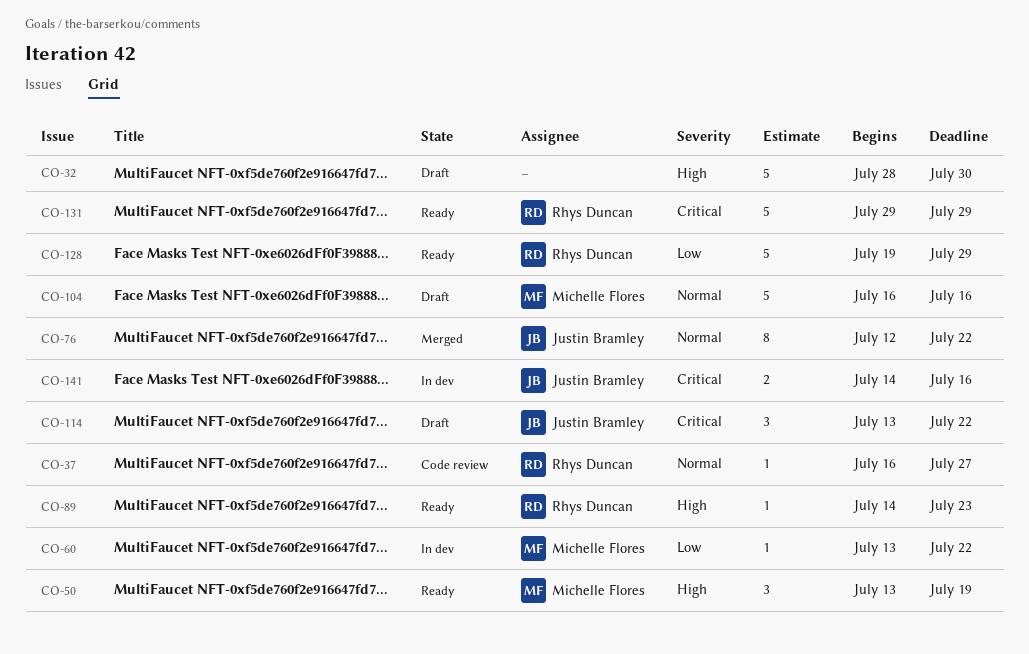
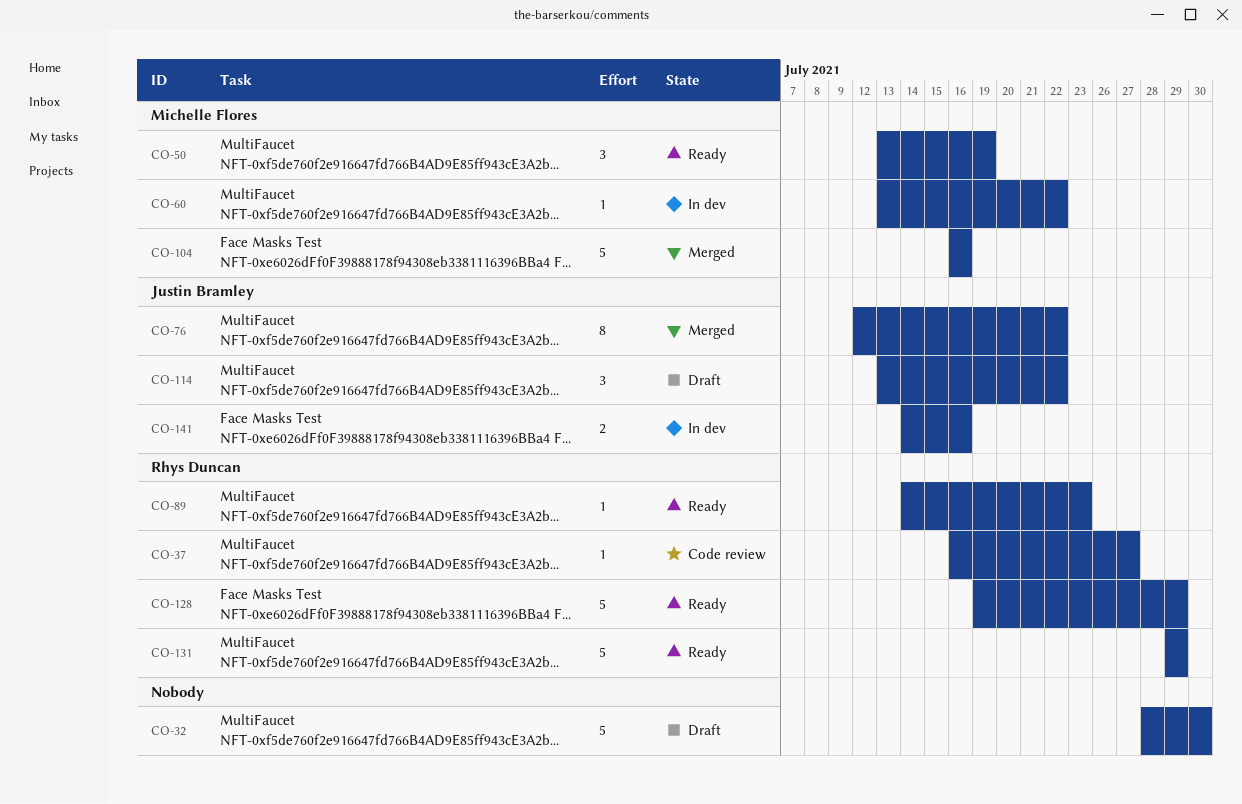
CO-104, status: Draft -> Merged

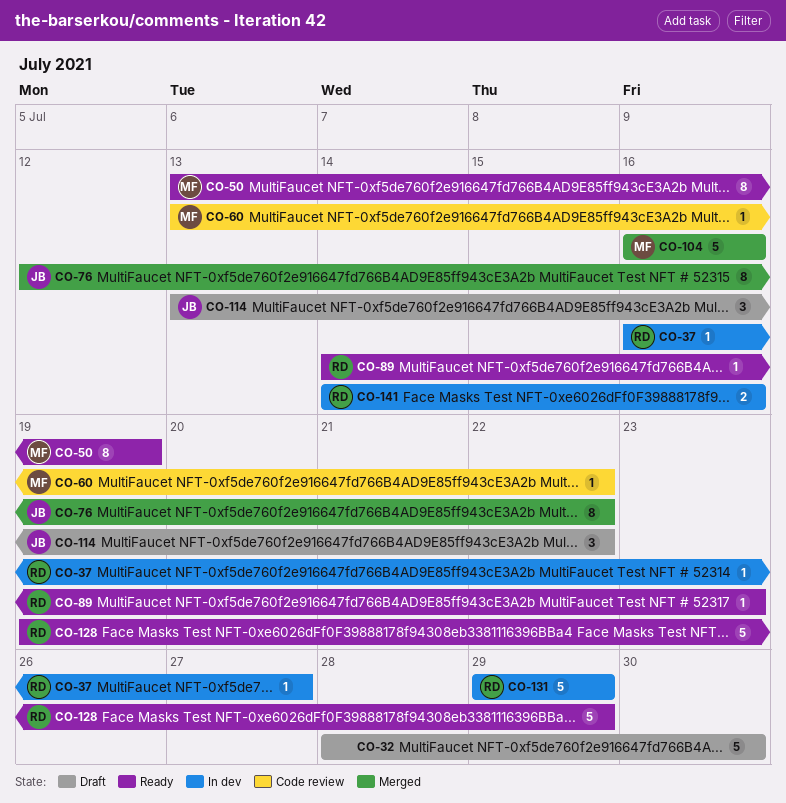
CO-37, status: Code review -> In dev
CO-50, estimate: 3 -> 8
CO-60, status: In dev -> Code review
CO-131, status: Ready -> In dev
CO-141, owner: Justin Bramley -> Rhys Duncan

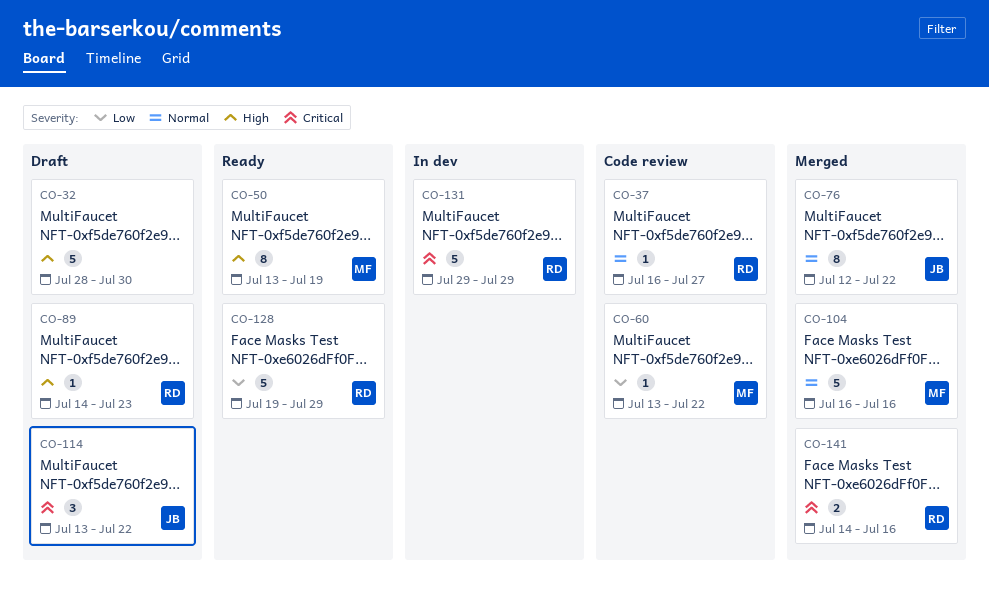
CO-37, status: In dev -> Code review
CO-89, status: Ready -> Draft
CO-141, status: In dev -> Merged

